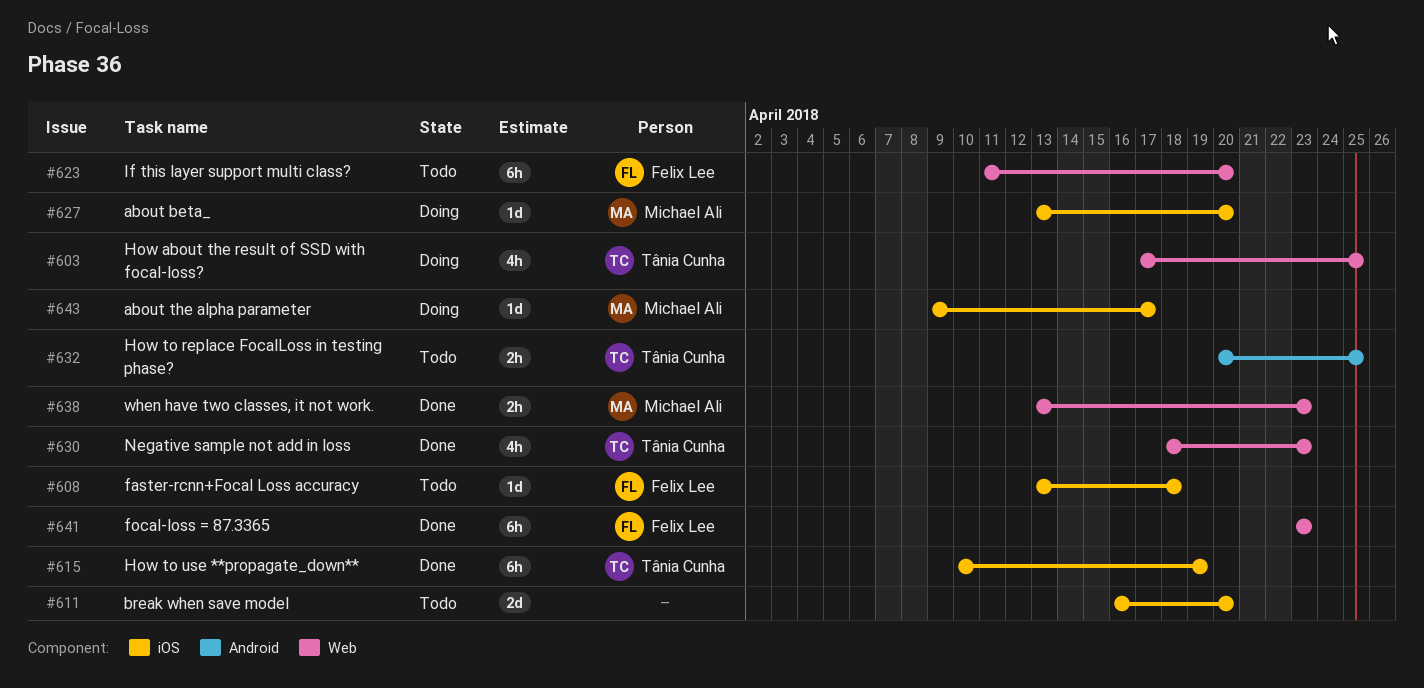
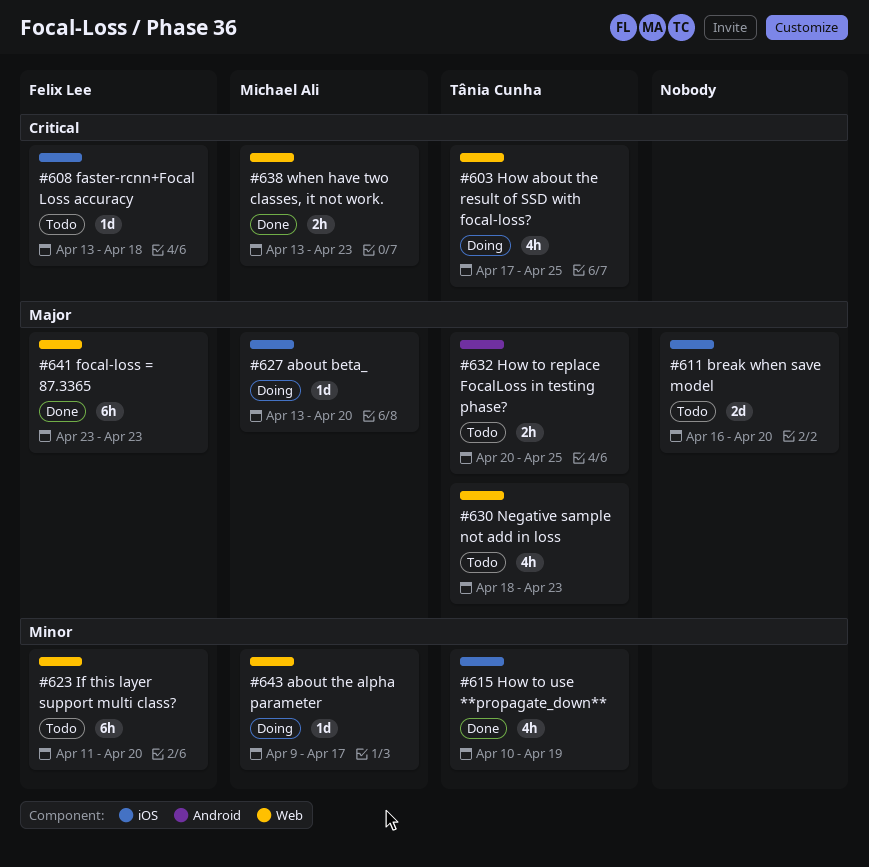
#615, estimate: 6h -> 4h
#630, status: Done -> Todo
#643, label: iOS -> Web

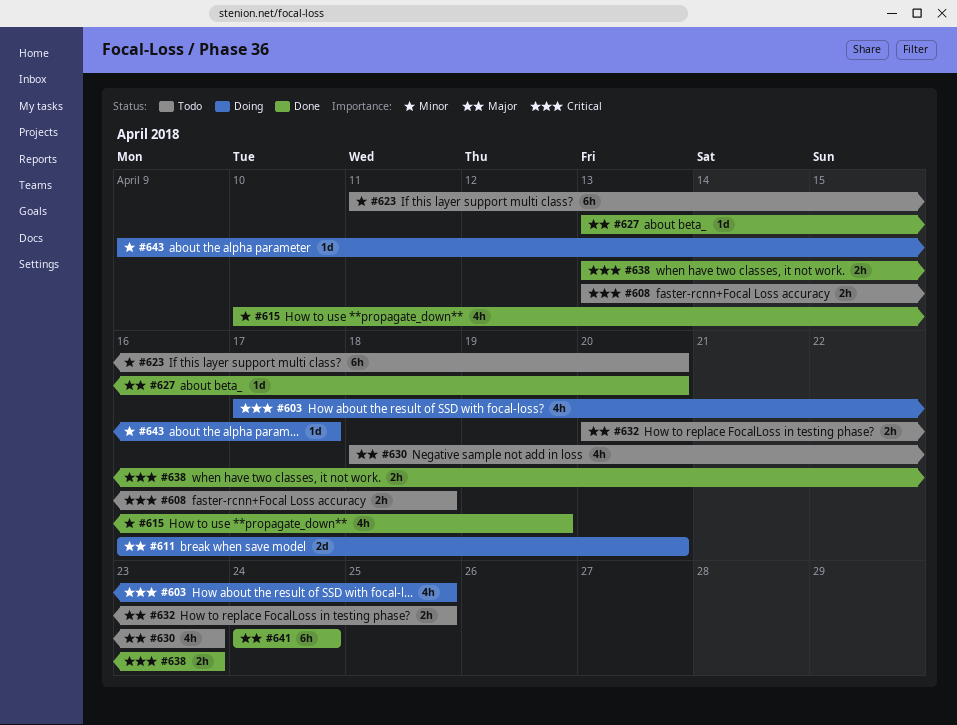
#608, estimate: 1d -> 2h
#611, status: Todo -> Doing
#627, status: Doing -> Done
#641, start: Apr 23 -> Apr 24
#641, due: Apr 23 -> Apr 24

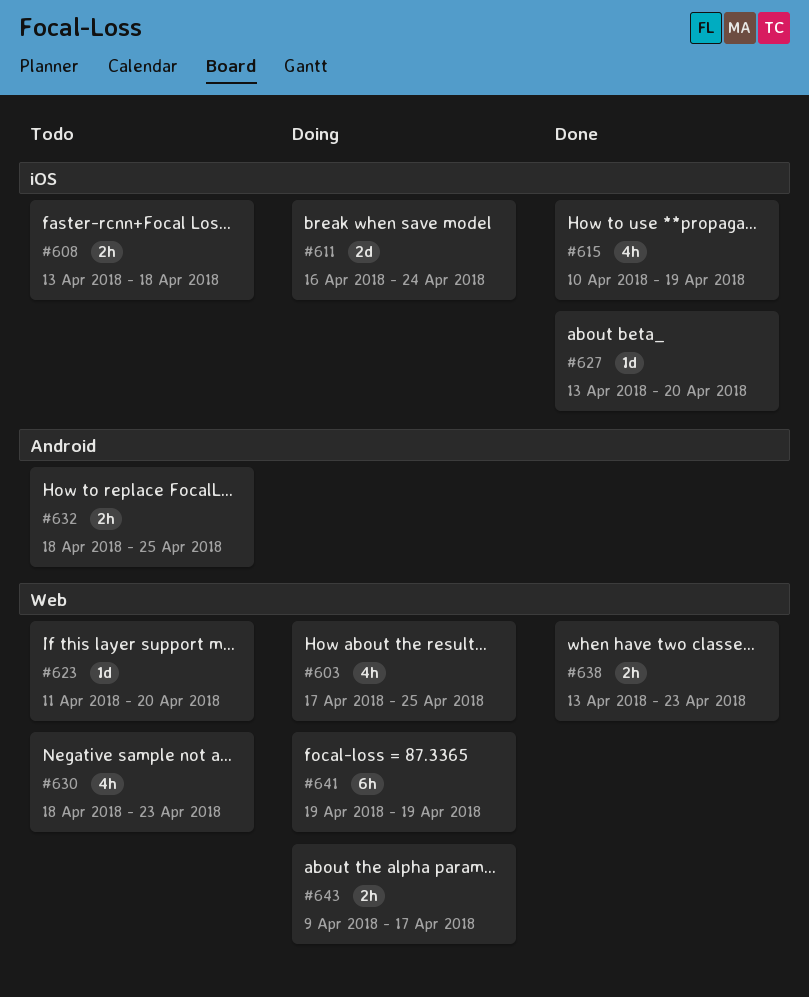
#611, due: Apr 20 -> Apr 24
#623, estimate: 6h -> 1d
#632, start: Apr 20 -> Apr 18
#641, status: Done -> Doing
#641, start: Apr 24 -> Apr 19
#641, due: Apr 24 -> Apr 19
#643, estimate: 1d -> 2h

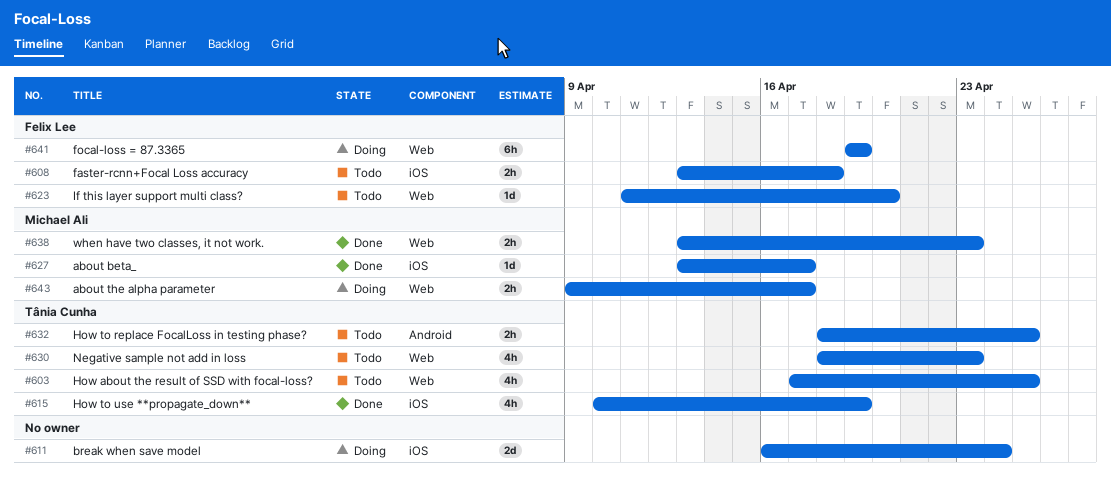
#603, status: Doing -> Todo
#627, due: Apr 20 -> Apr 17

